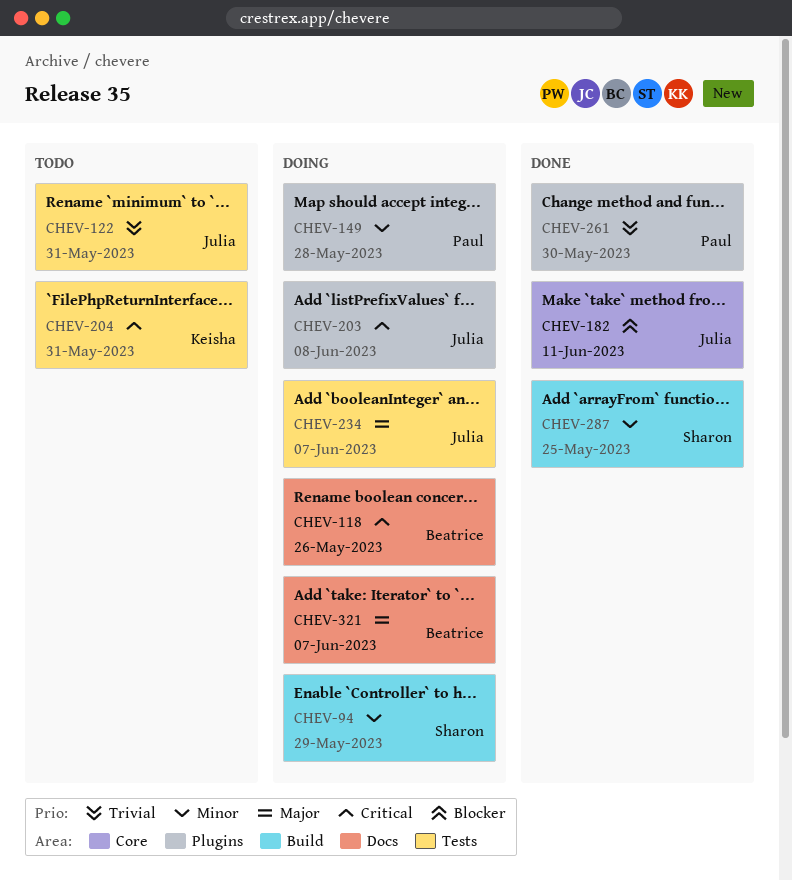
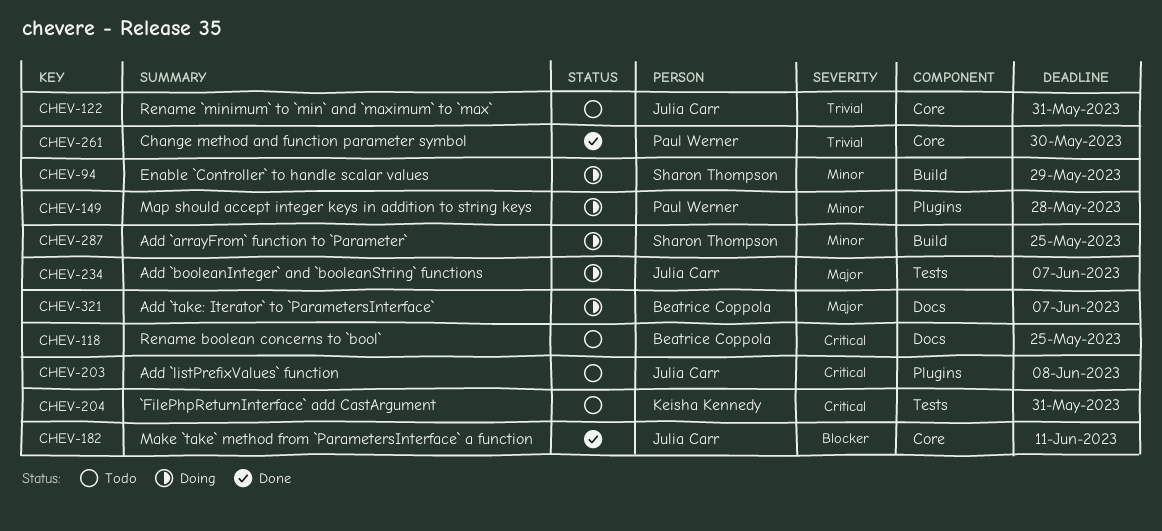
CHEV-118, status: Doing -> Todo
CHEV-118, due: May 26 -> May 25
CHEV-122, label: Tests -> Core
CHEV-203, status: Doing -> Todo
CHEV-261, label: Plugins -> Core
CHEV-287, status: Done -> Doing

